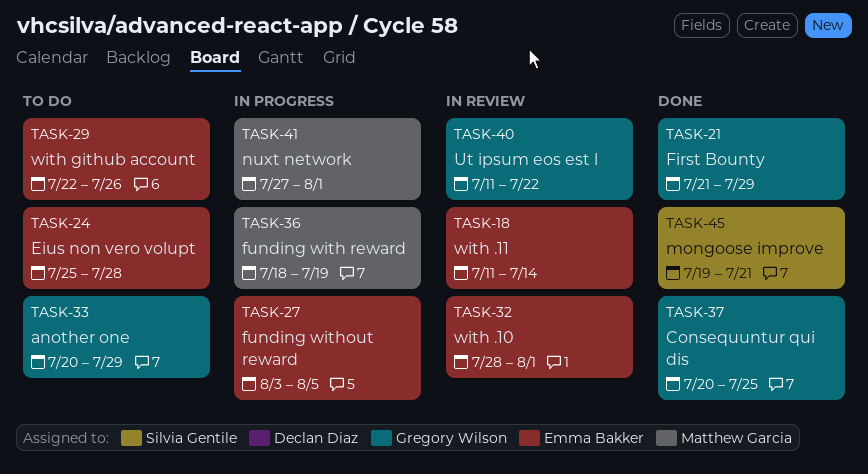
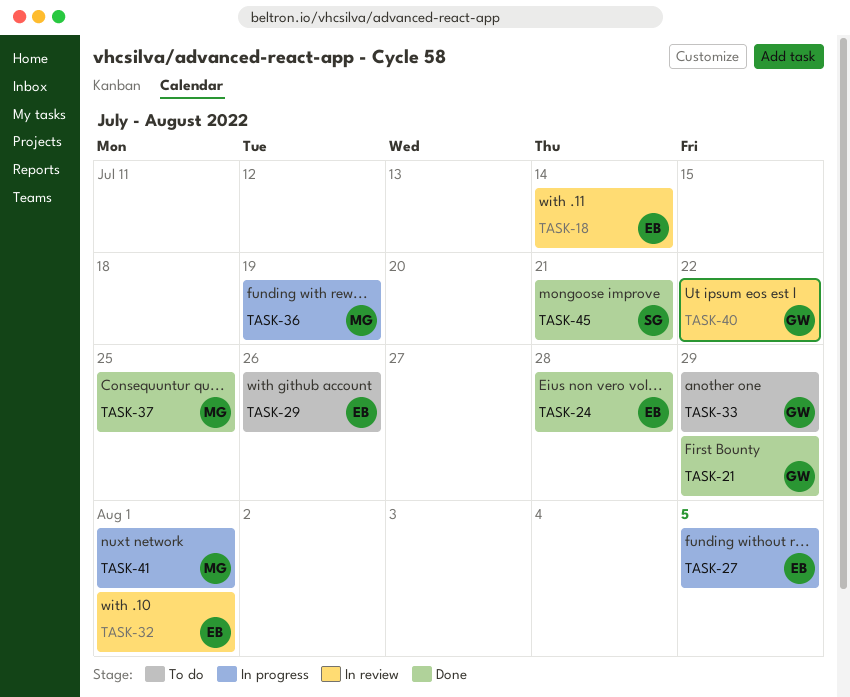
TASK-24, status: To do -> Done
TASK-37, owner: Gregory Wilson -> Matthew Garcia

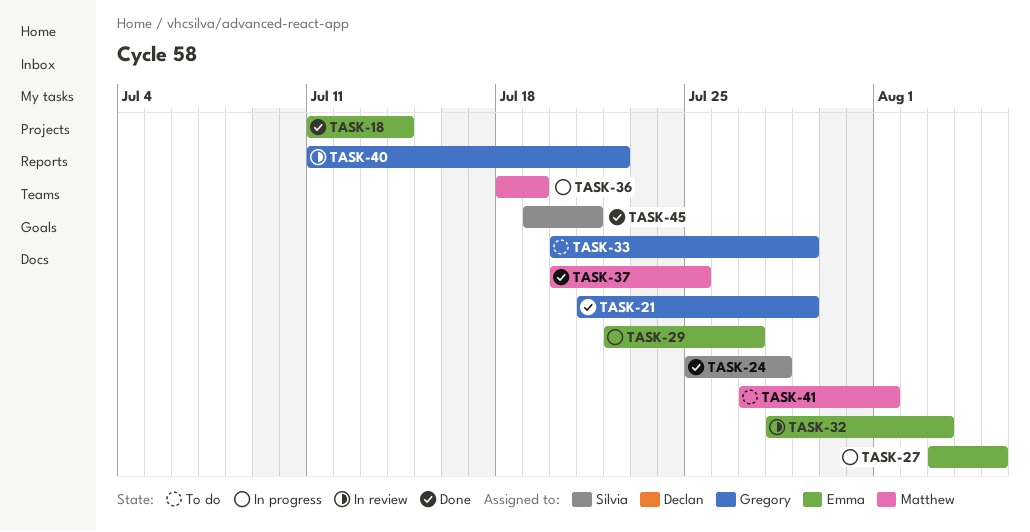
TASK-18, status: In review -> Done
TASK-24, owner: Emma -> Silvia
TASK-29, status: To do -> In progress
TASK-29, due: Jul 26 -> Jul 27
TASK-32, due: Aug 1 -> Aug 3
TASK-41, status: In progress -> To do

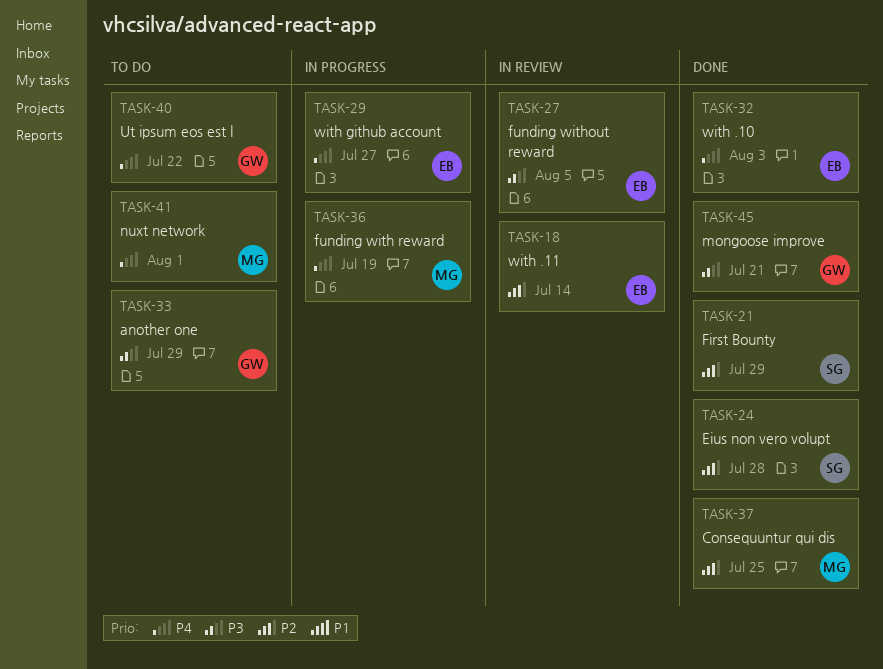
TASK-18, status: Done -> In review
TASK-21, owner: Gregory -> Silvia
TASK-27, status: In progress -> In review
TASK-32, status: In review -> Done
TASK-40, status: In review -> To do
TASK-45, owner: Silvia -> Gregory

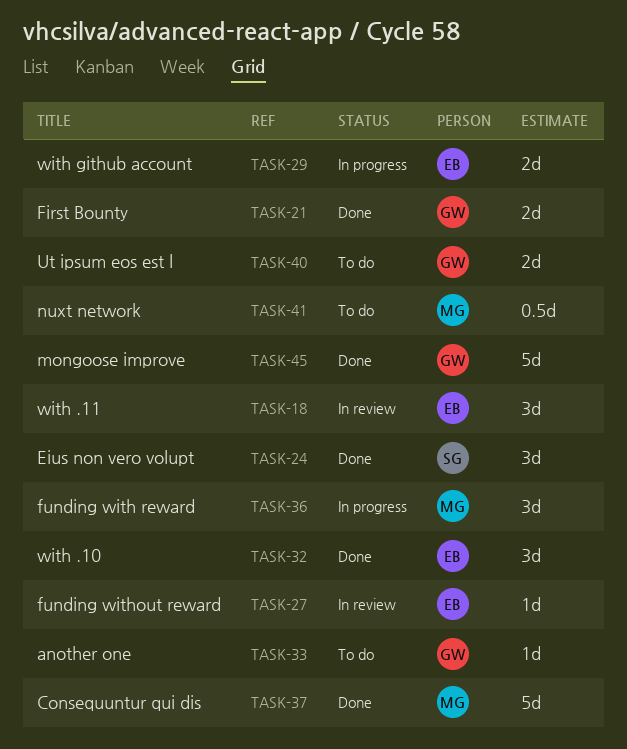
TASK-21, owner: SG -> GW

